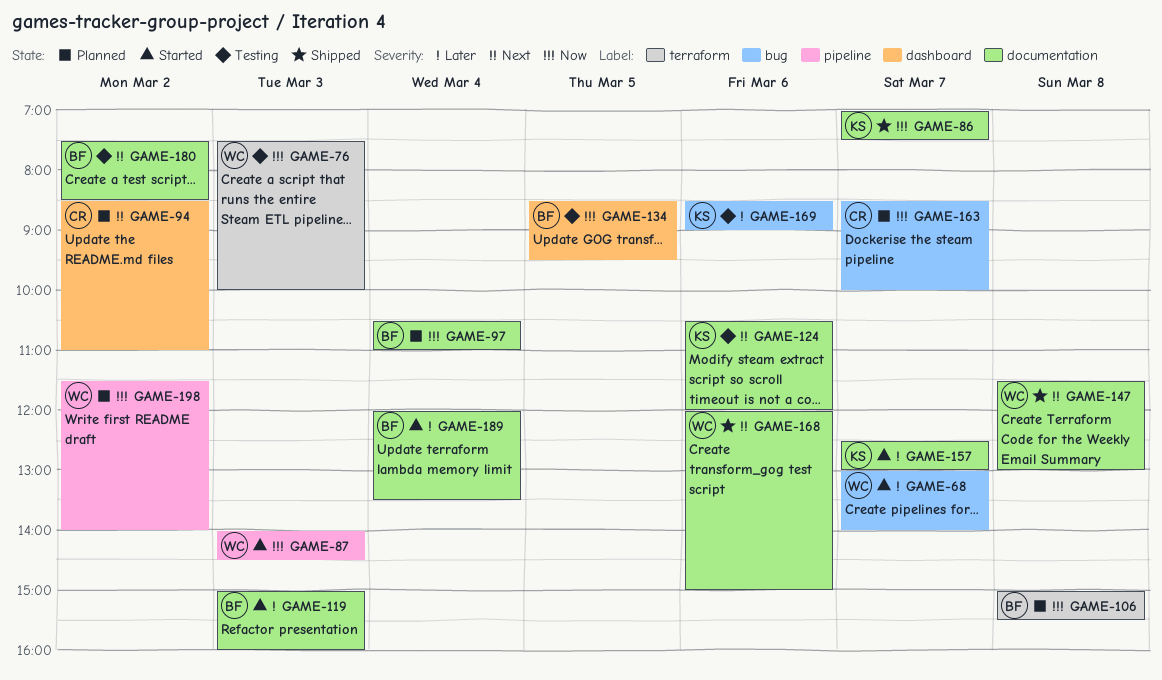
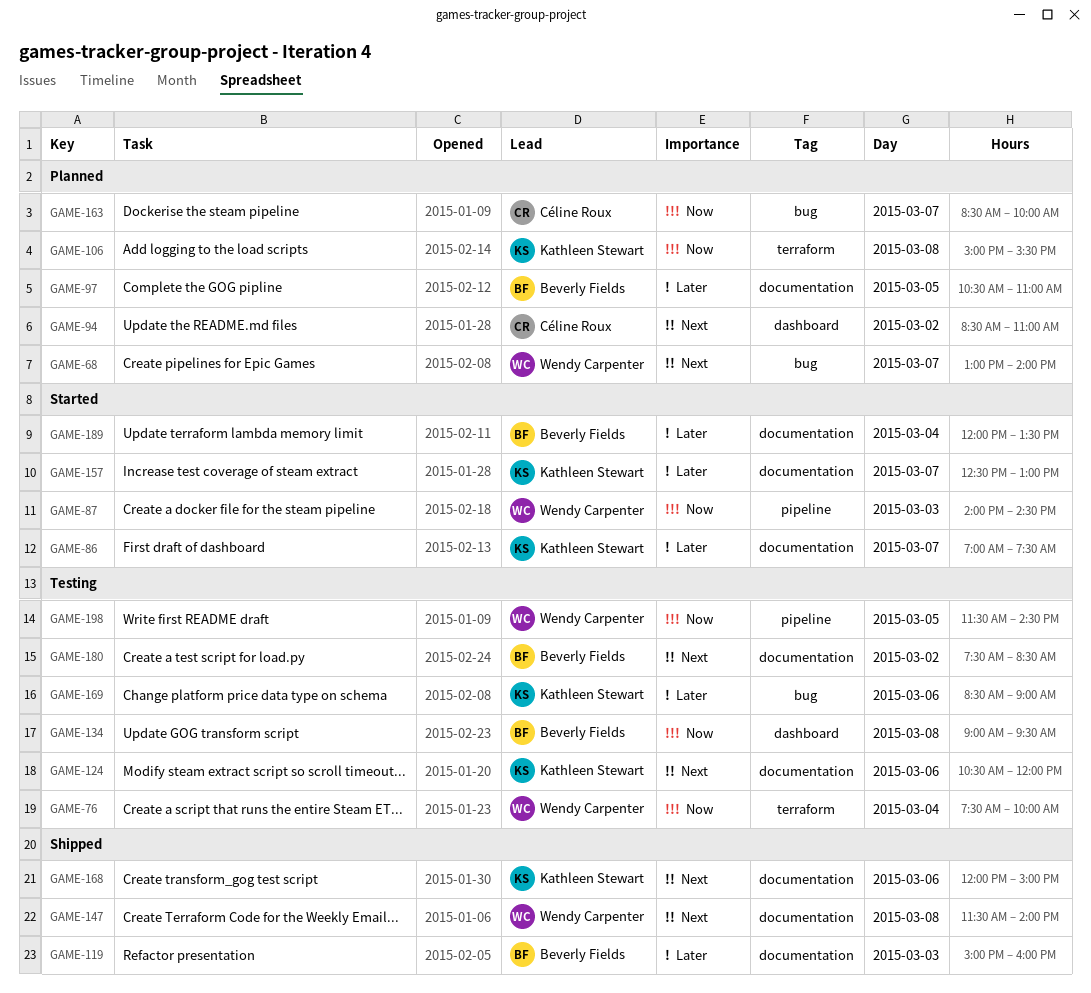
GAME-68, status: Started -> Planned
GAME-68, priority: Later -> Next
GAME-76, day: Mar 3 -> Mar 4
GAME-86, status: Shipped -> Started
GAME-86, priority: Now -> Later
GAME-97, priority: Now -> Later
GAME-97, day: Mar 4 -> Mar 5
GAME-106, owner: Beverly Fields -> Kathleen Stewart
GAME-119, status: Started -> Shipped
GAME-134, day: Mar 5 -> Mar 8
GAME-134, begins: 08:30 -> 09:00
GAME-147, ends: 13:00 -> 14:00
GAME-168, owner: Wendy Carpenter -> Kathleen Stewart
GAME-198, status: Planned -> Testing
GAME-198, day: Mar 2 -> Mar 5
GAME-198, ends: 14:00 -> 14:30

